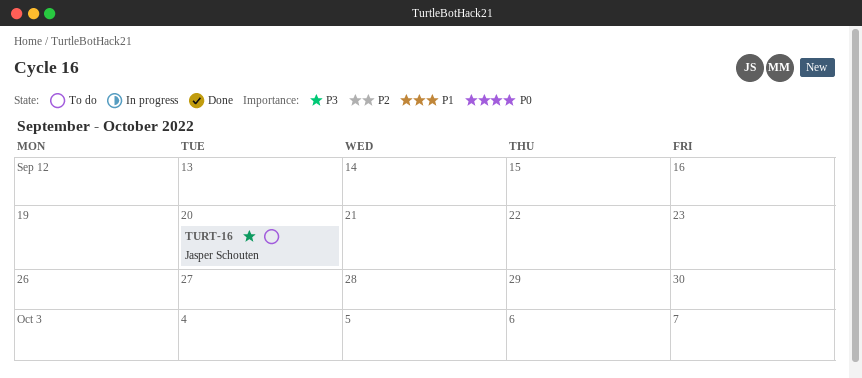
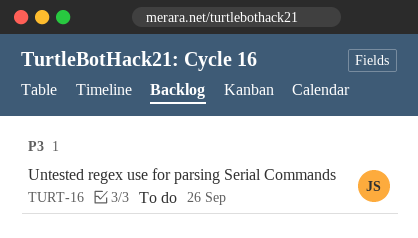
TURT-16, due: Sep 20 -> Sep 26

